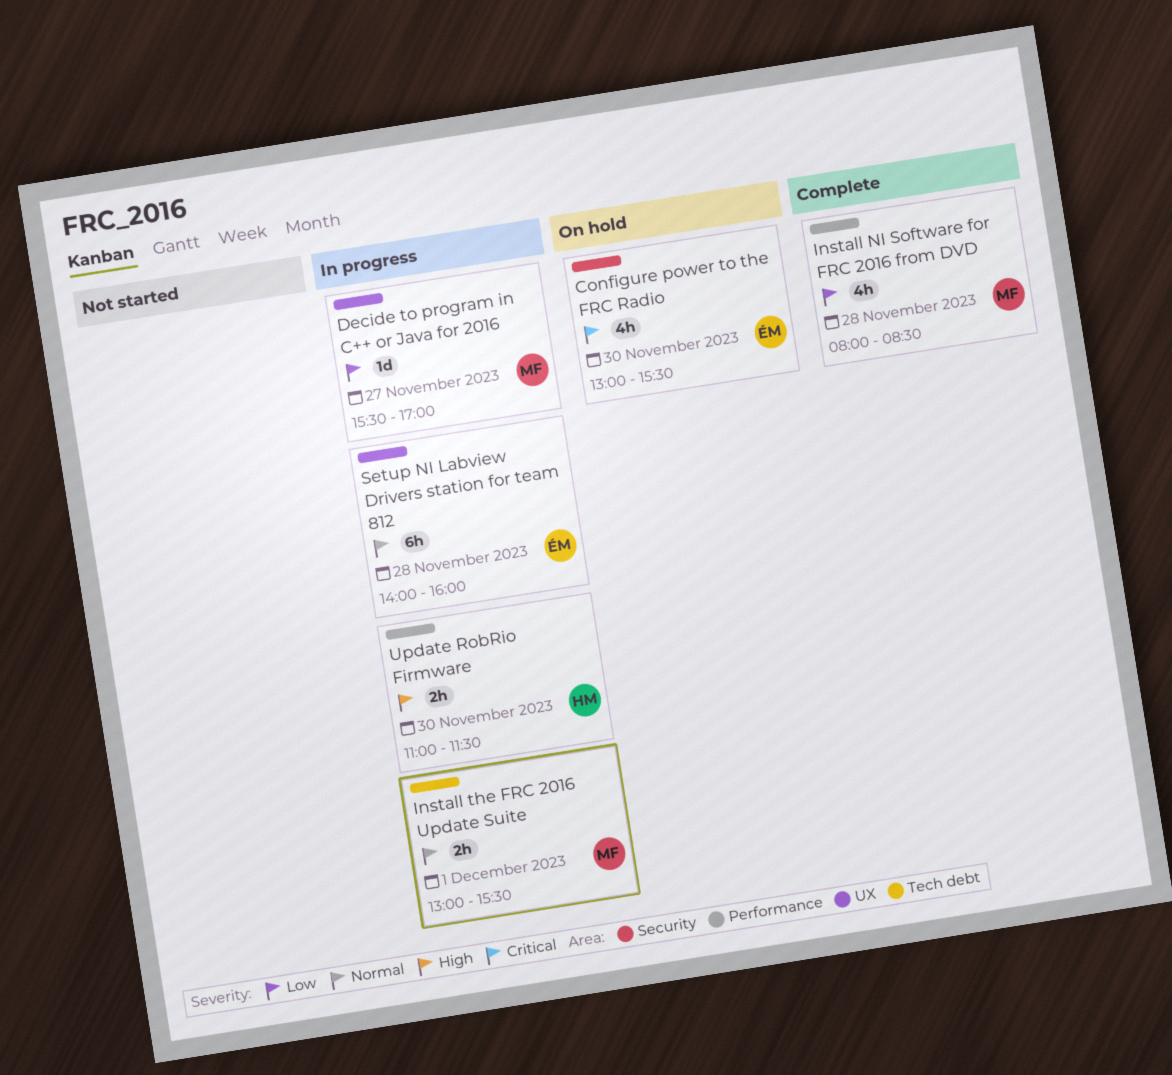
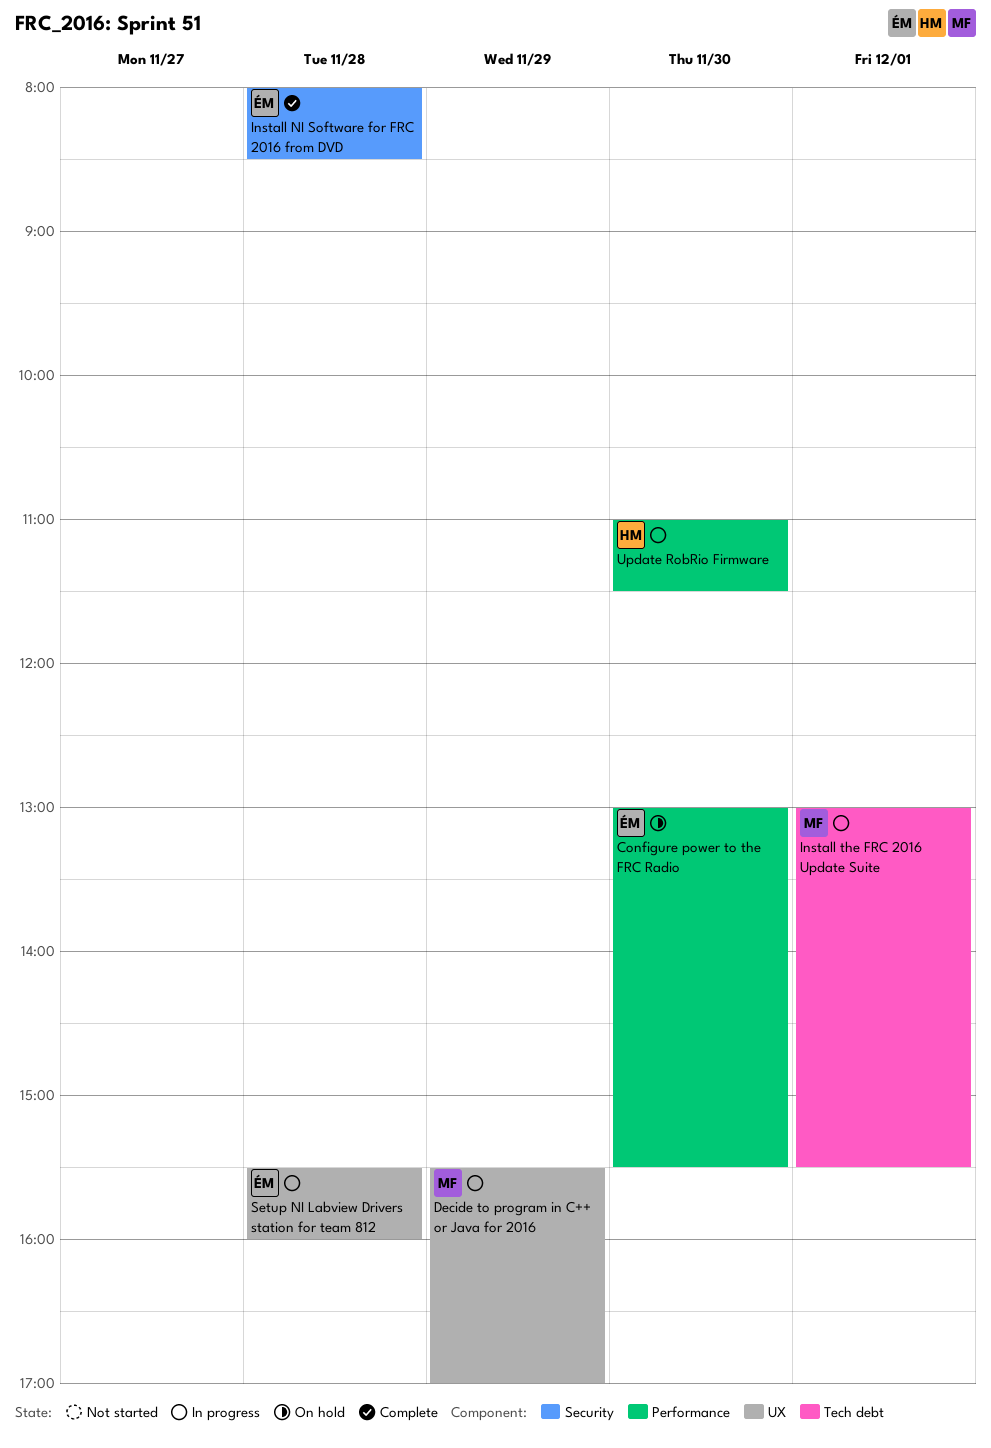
Configure power to the FRC Radio, label: Security -> Performance
Decide to program in C++ or Java for 2016, day: Nov 27 -> Nov 29
Install NI Software for FRC 2016 from DVD, owner: MF -> ÉM
Install NI Software for FRC 2016 from DVD, label: Performance -> Security
Setup NI Labview Drivers station for team 812, begins: 14:00 -> 15:30

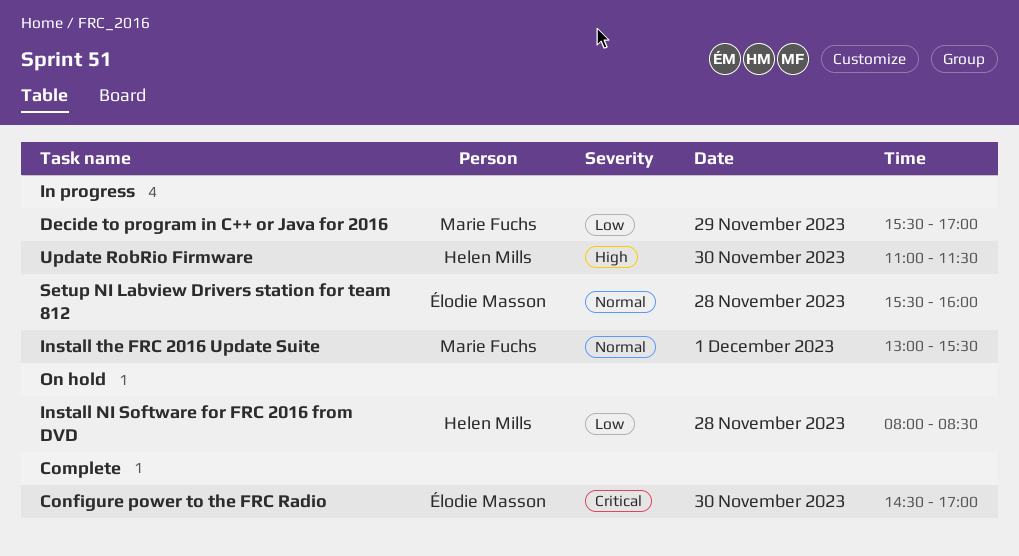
Configure power to the FRC Radio, status: On hold -> Complete
Configure power to the FRC Radio, begins: 13:00 -> 14:30
Configure power to the FRC Radio, ends: 15:30 -> 17:00
Install NI Software for FRC 2016 from DVD, status: Complete -> On hold
Install NI Software for FRC 2016 from DVD, owner: Élodie Masson -> Helen Mills

